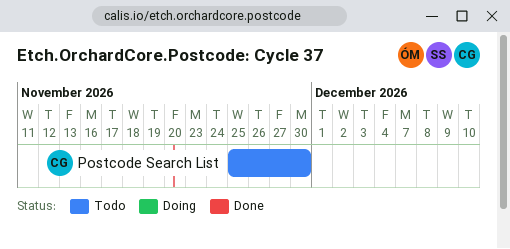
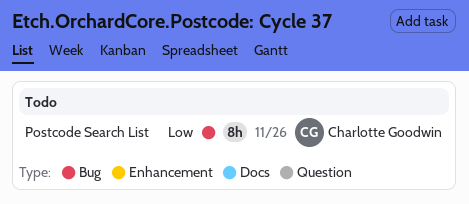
Postcode Search List, due: Nov 30 -> Nov 26

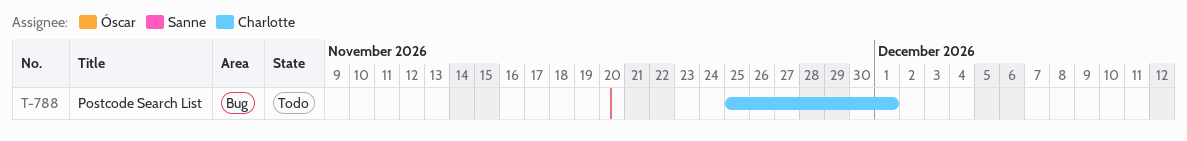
Postcode Search List, due: Nov 26 -> Dec 1

